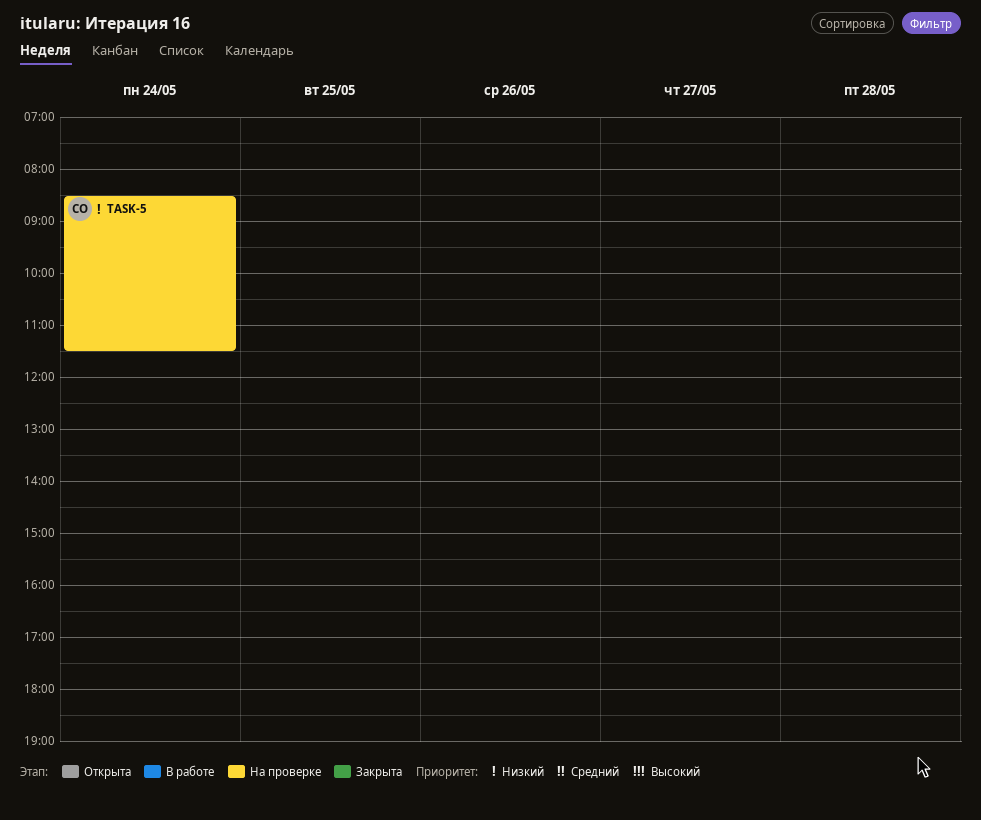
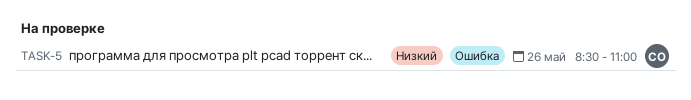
TASK-5, day: May 24 -> May 26
TASK-5, ends: 11:30 -> 11:00

